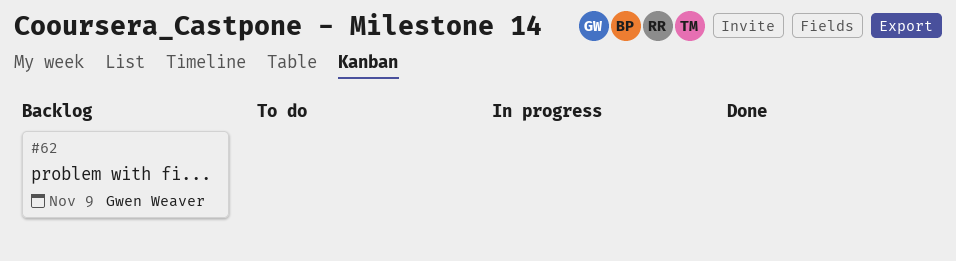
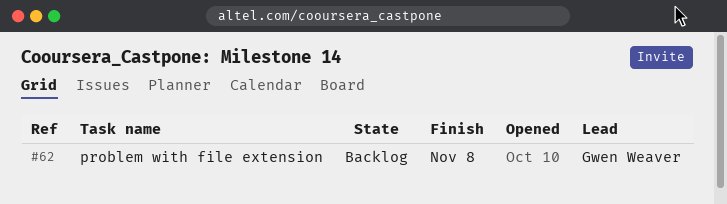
#62, due: Nov 9 -> Nov 8

